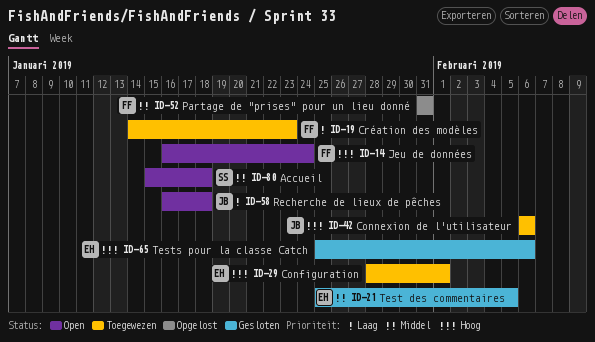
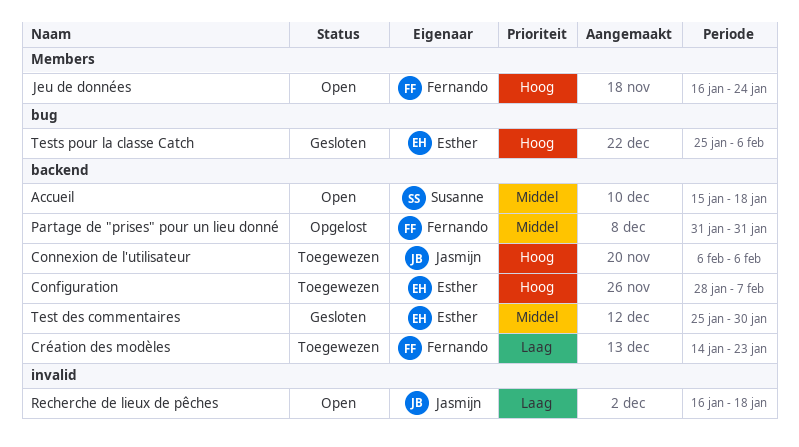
Configuration, due: Feb 1 -> Feb 7
Test des commentaires, due: Feb 5 -> Jan 30

